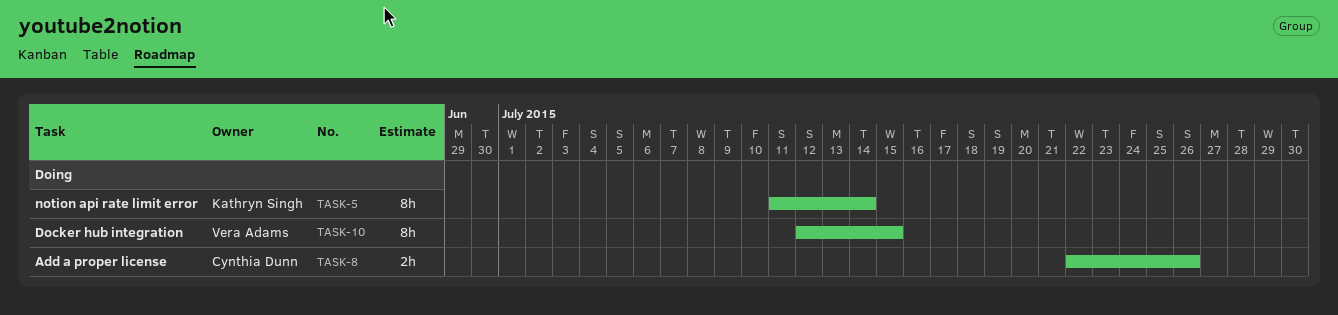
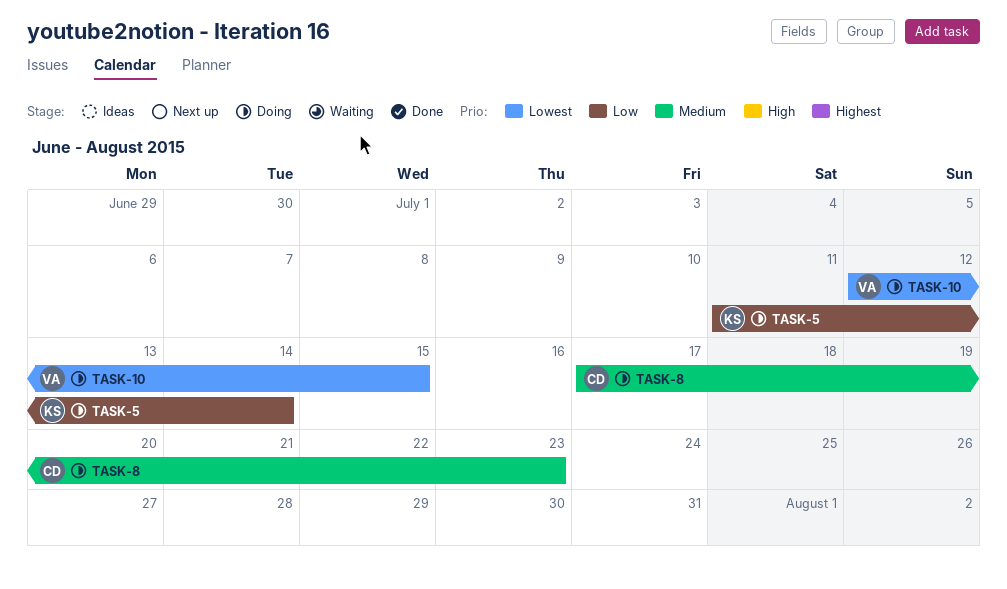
TASK-8, start: Jul 22 -> Jul 17
TASK-8, due: Jul 26 -> Jul 23

